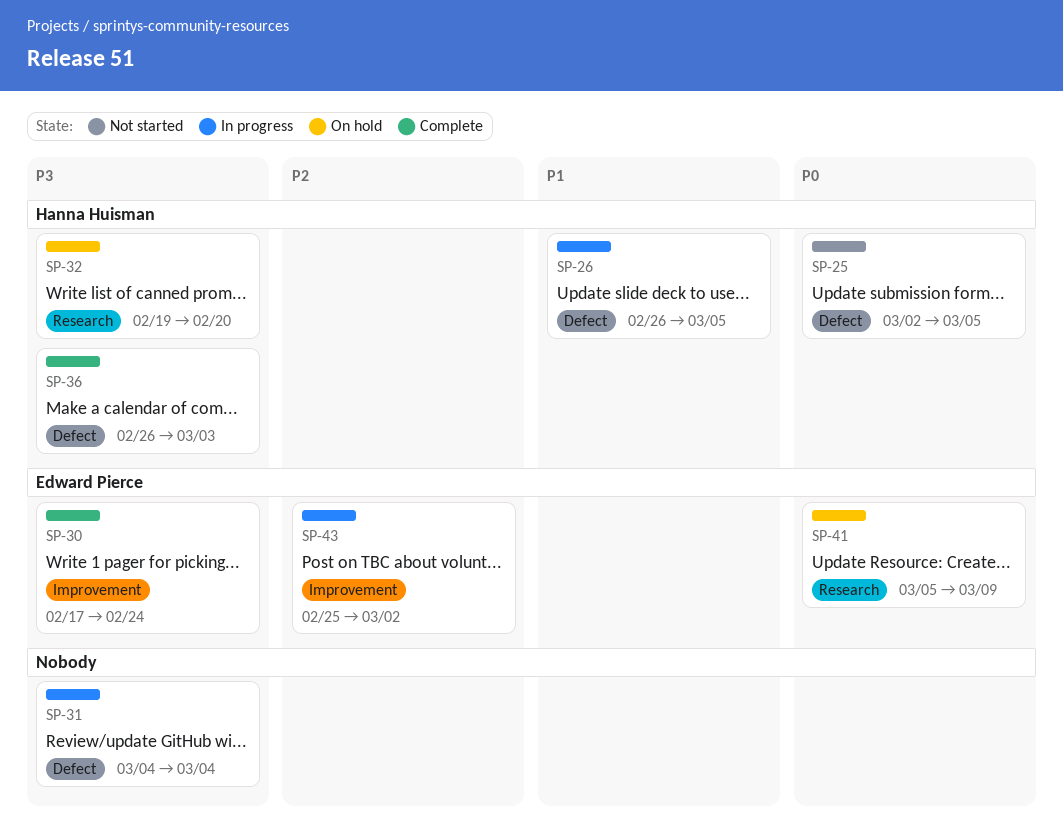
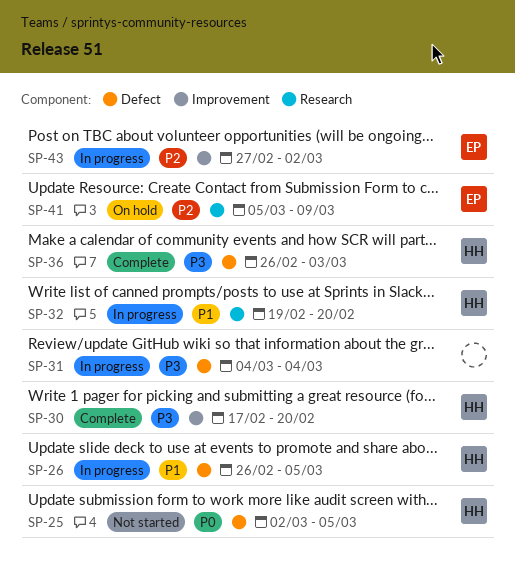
SP-30, owner: Edward Pierce -> Hanna Huisman
SP-30, due: Feb 24 -> Feb 20
SP-32, status: On hold -> In progress
SP-32, priority: P3 -> P1
SP-41, priority: P0 -> P2
SP-43, start: Feb 25 -> Feb 27

